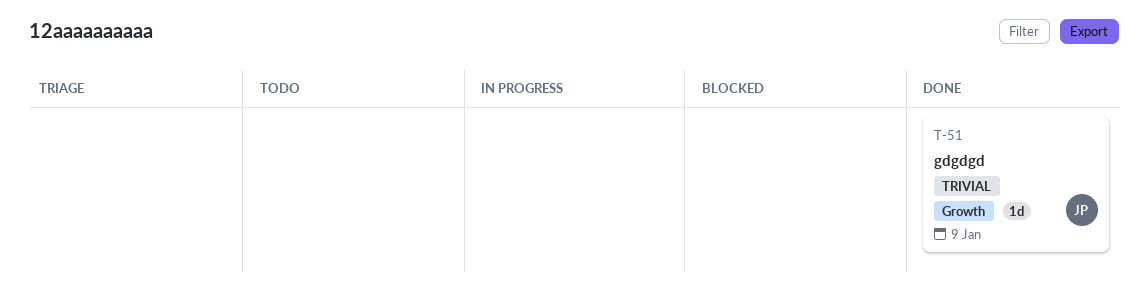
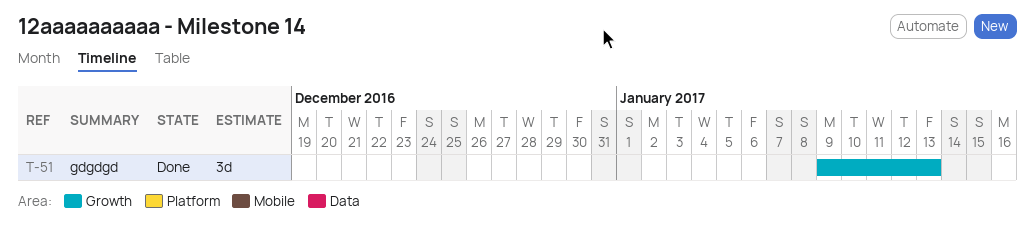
T-51, estimate: 1d -> 3d
T-51, due: Jan 9 -> Jan 13

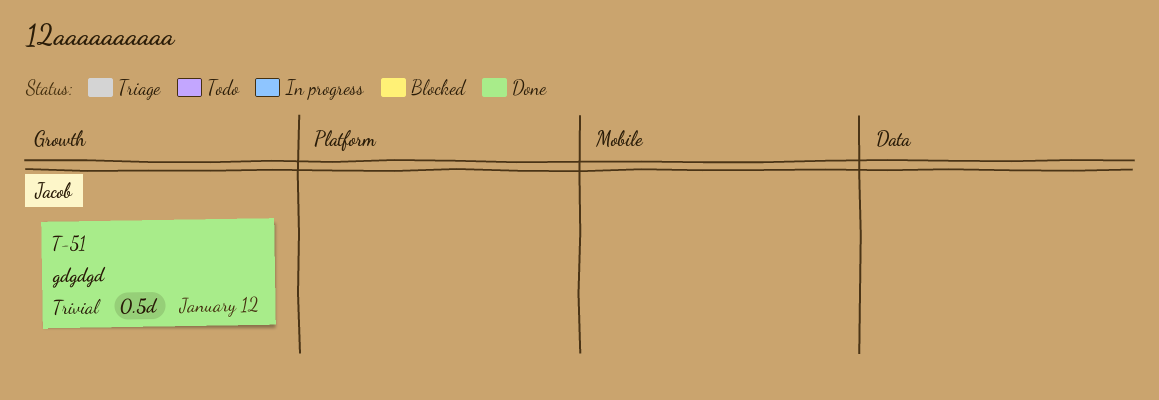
T-51, estimate: 3d -> 0.5d
T-51, due: Jan 13 -> Jan 12

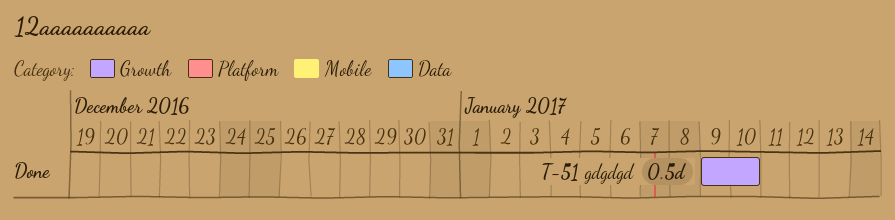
T-51, due: Jan 12 -> Jan 10

